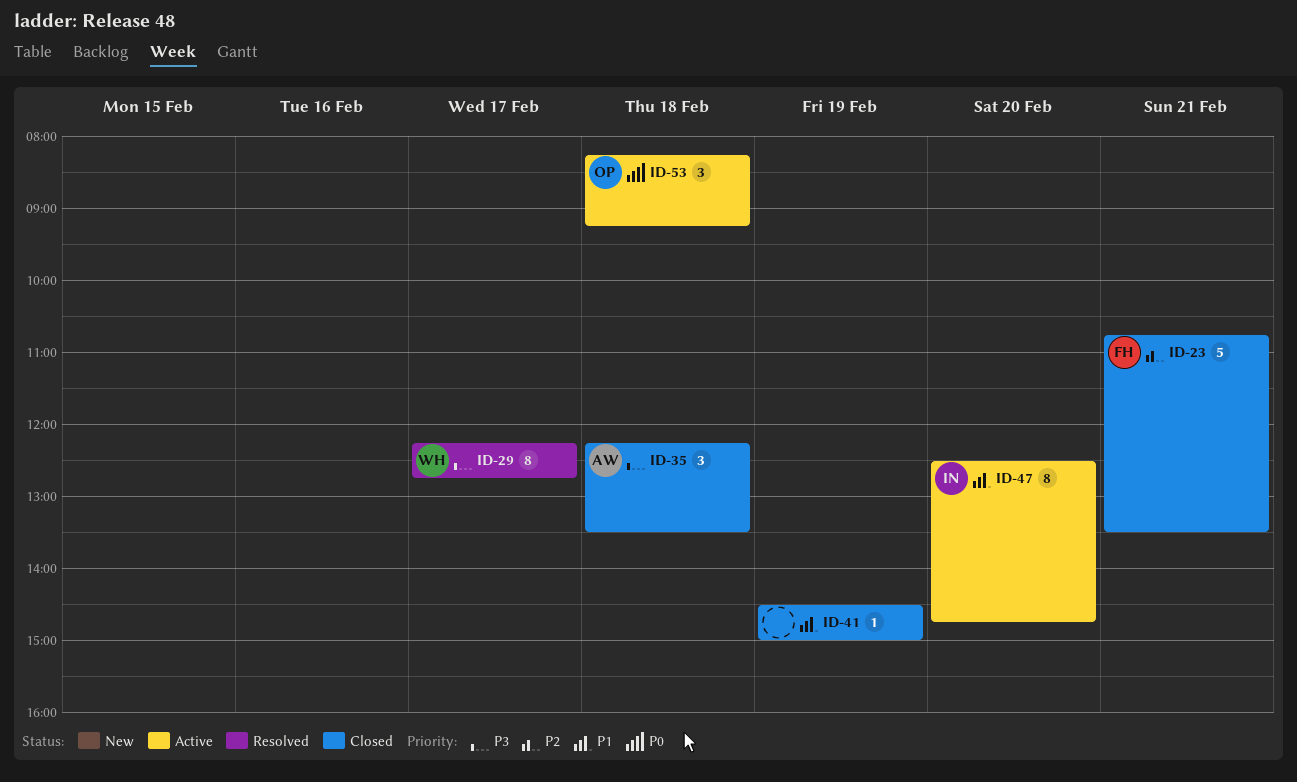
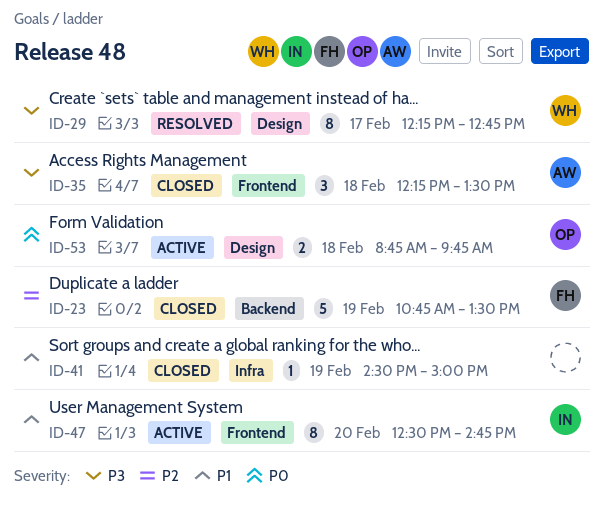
ID-23, day: Feb 21 -> Feb 19
ID-53, estimate: 3 -> 2
ID-53, begins: 08:15 -> 08:45
ID-53, ends: 09:15 -> 09:45

